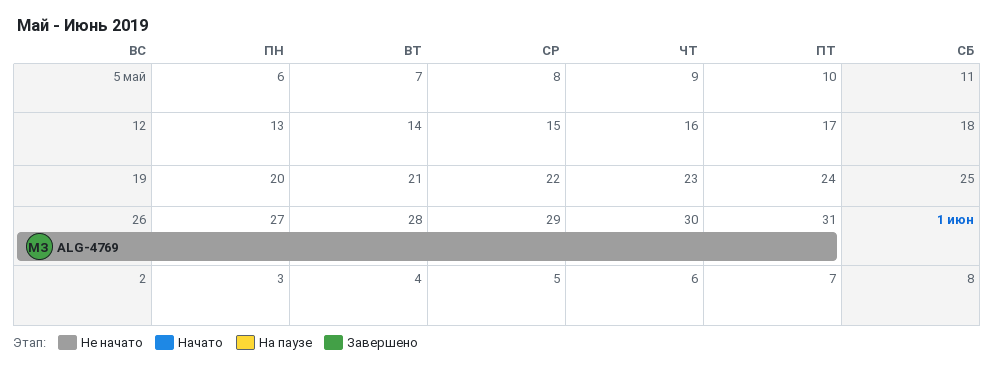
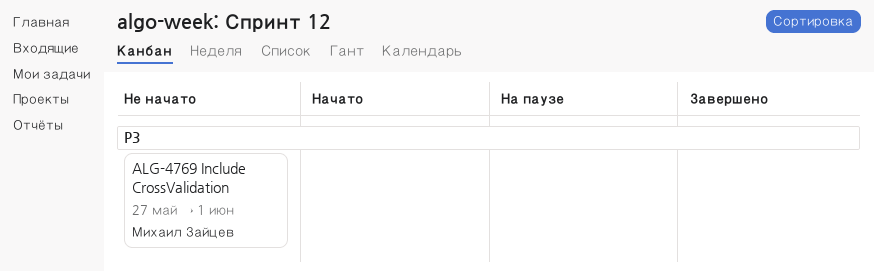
ALG-4769, start: May 26 -> May 27
ALG-4769, due: May 31 -> Jun 1

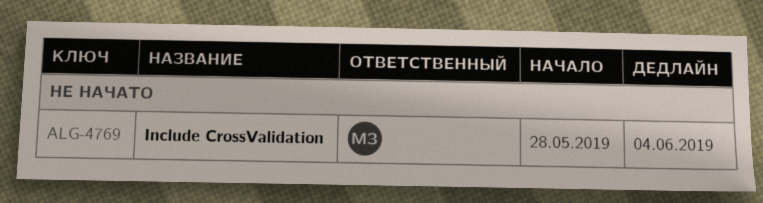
ALG-4769, start: May 27 -> May 28
ALG-4769, due: Jun 1 -> Jun 4

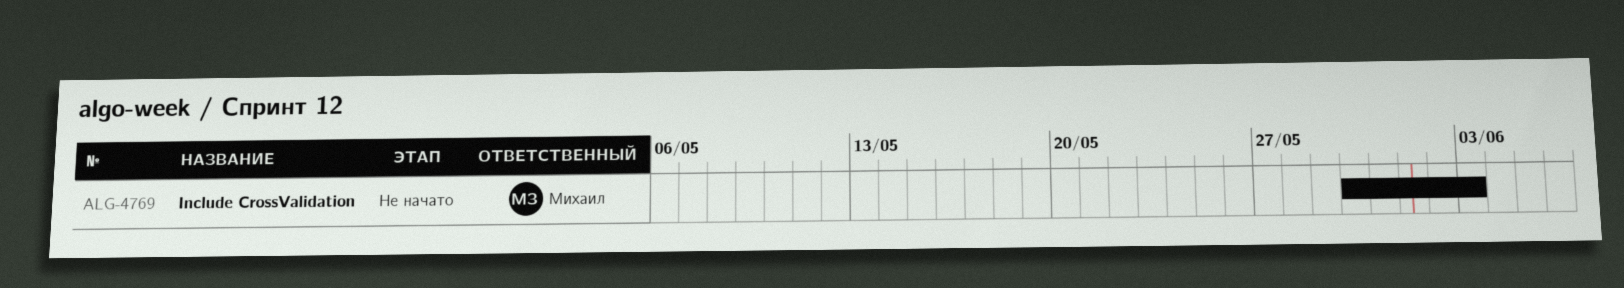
ALG-4769, start: May 28 -> May 30
ALG-4769, due: Jun 4 -> Jun 3

